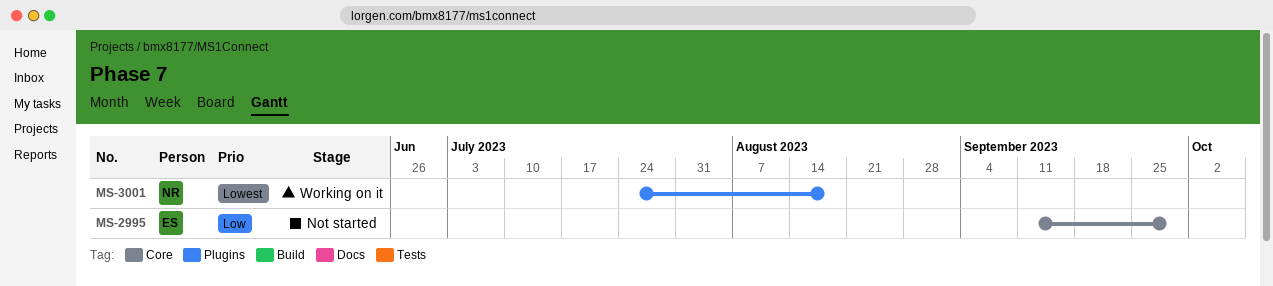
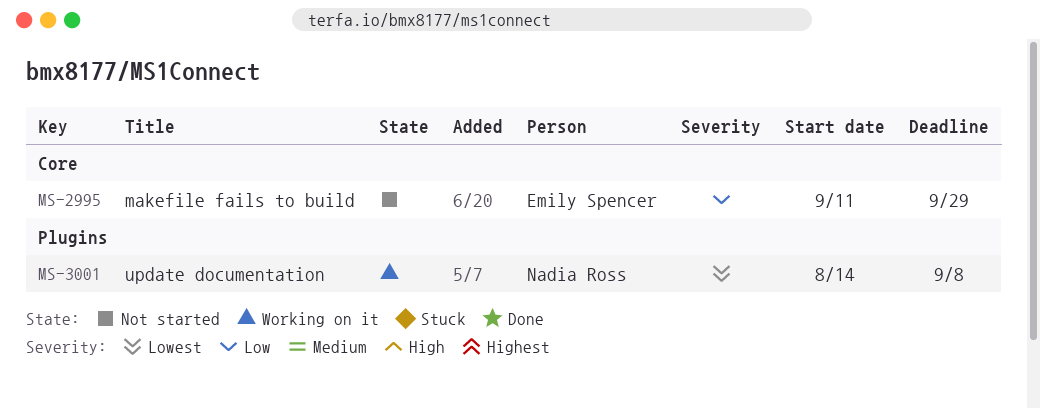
MS-3001, start: Jul 24 -> Aug 14
MS-3001, due: Aug 18 -> Sep 8

